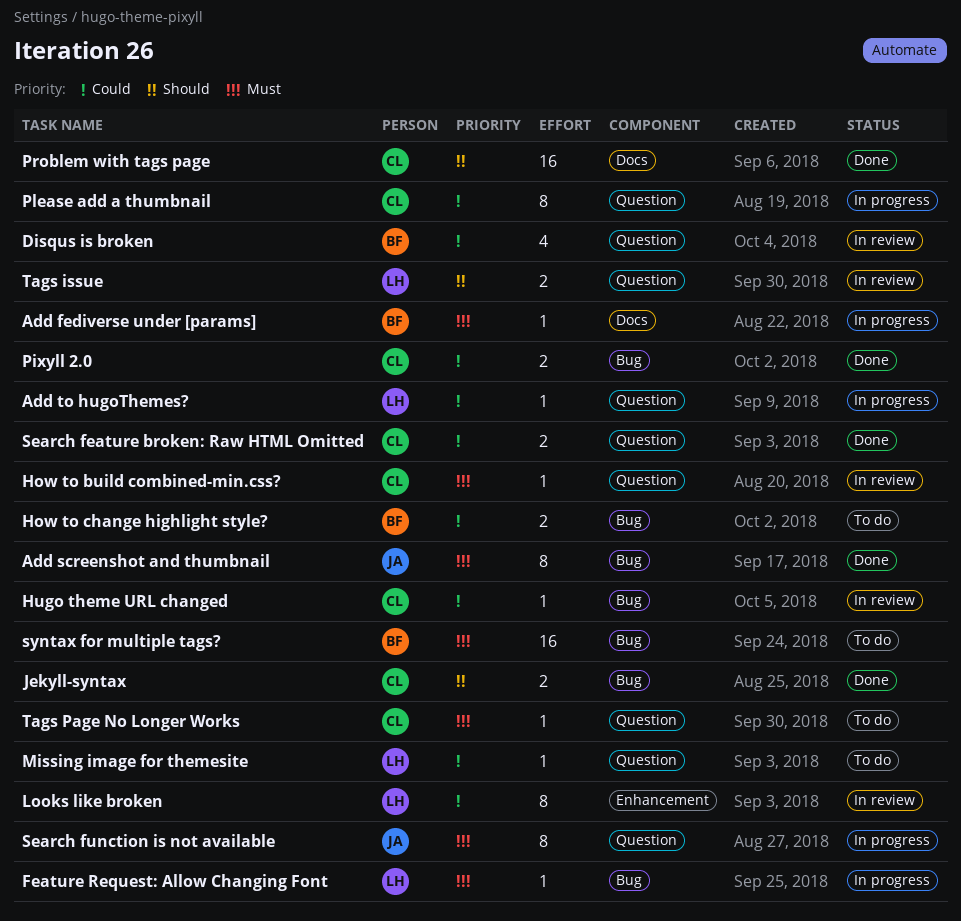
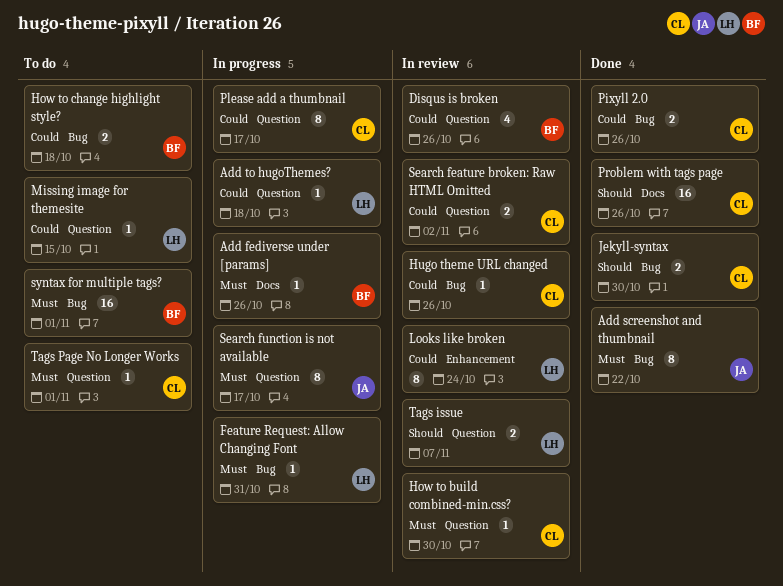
Search feature broken: Raw HTML Omitted, status: Done -> In review

